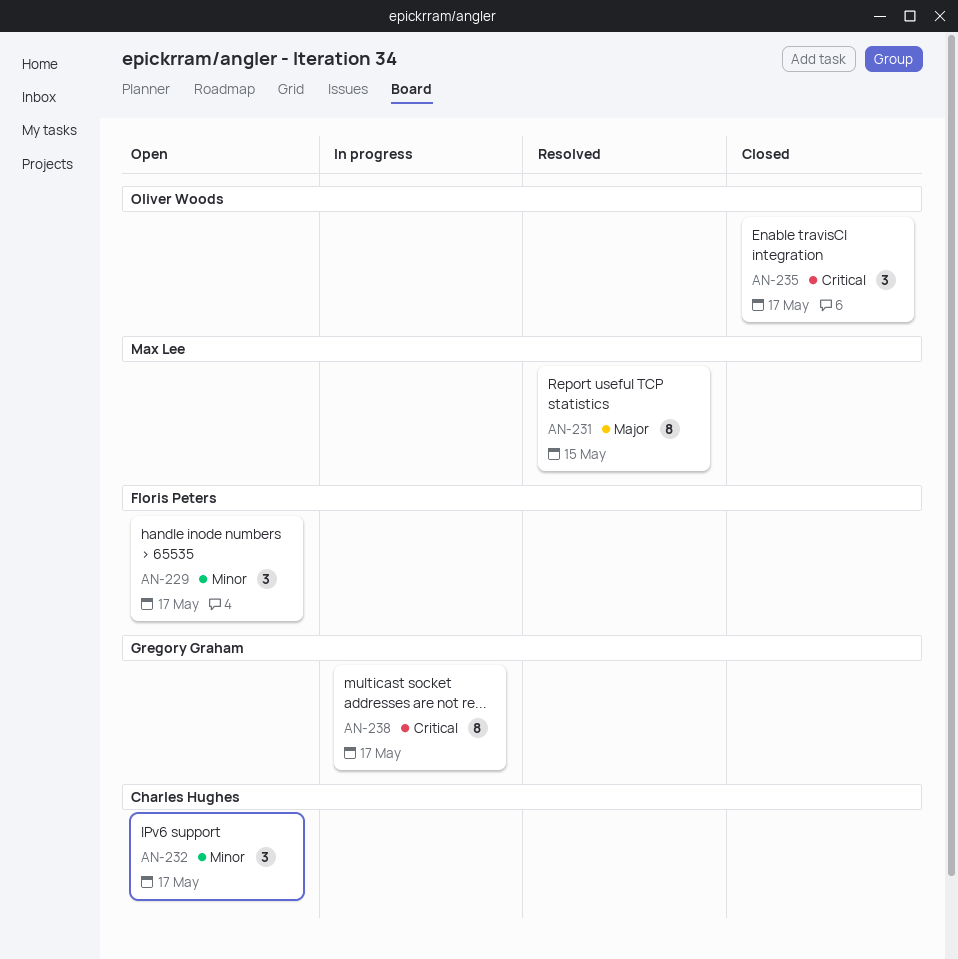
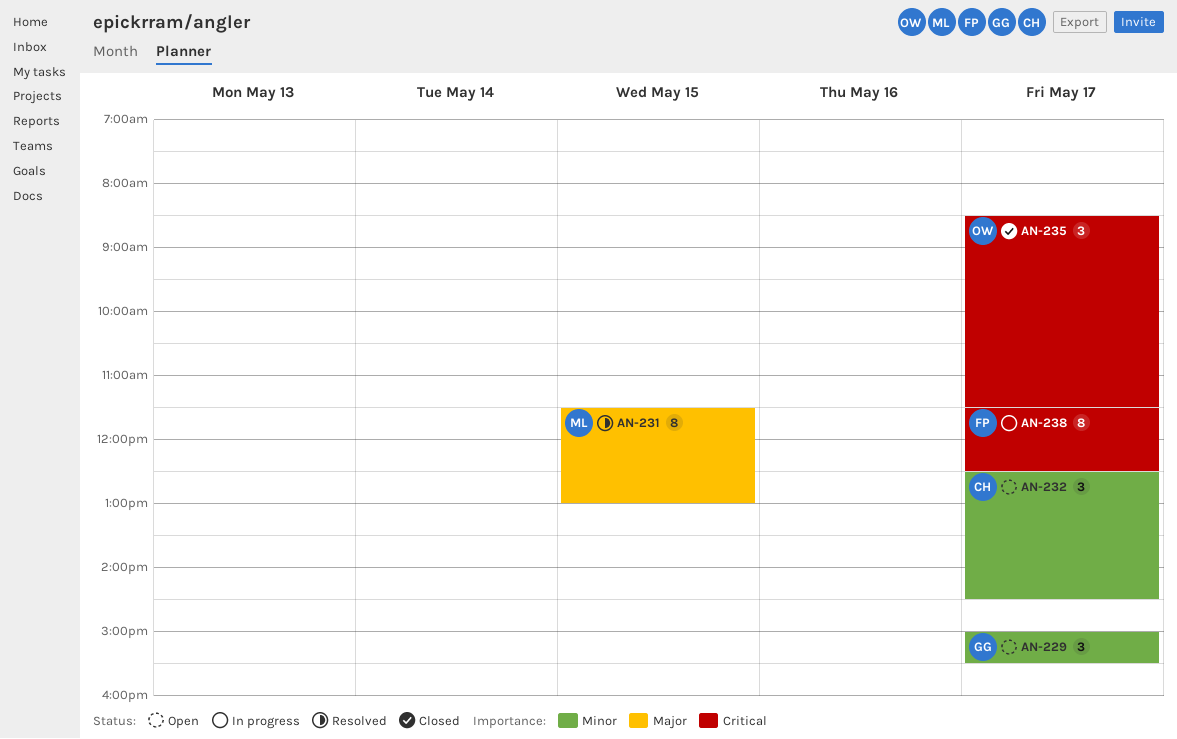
AN-229, owner: Floris Peters -> Gregory Graham
AN-238, owner: Gregory Graham -> Floris Peters

